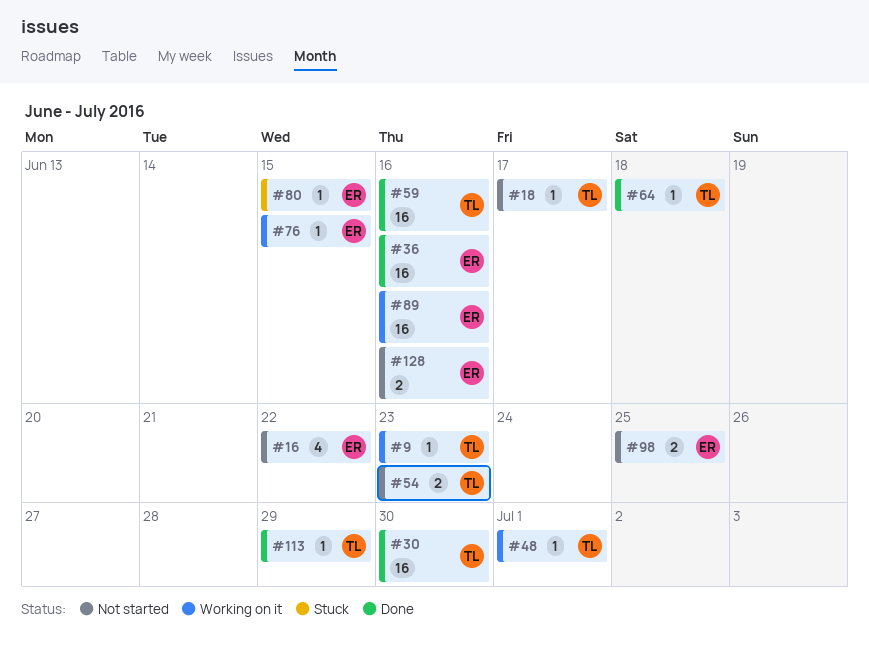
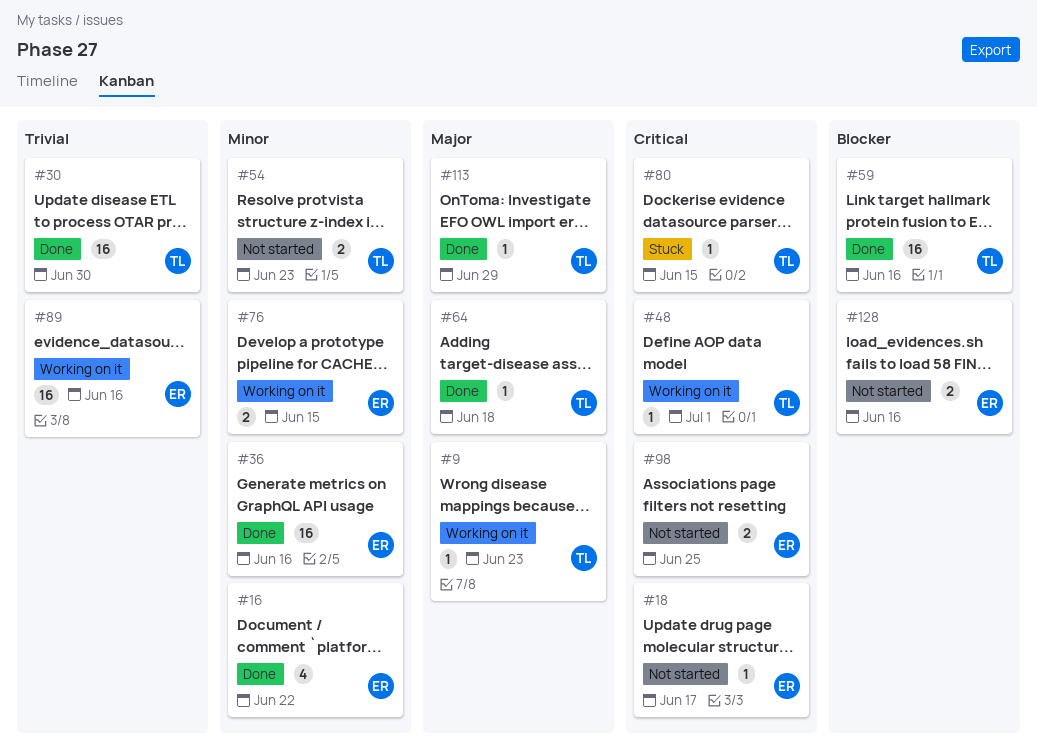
#16, status: Not started -> Done
#18, owner: TL -> ER
#76, estimate: 1 -> 2
#80, owner: ER -> TL

